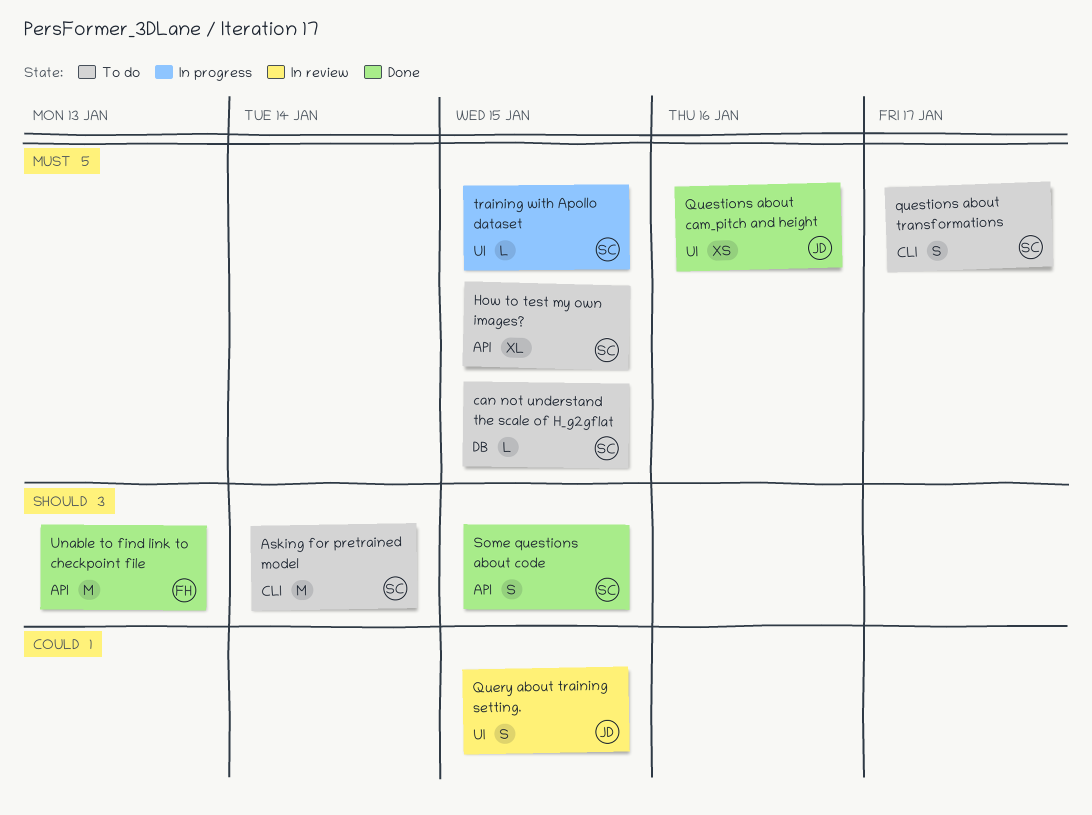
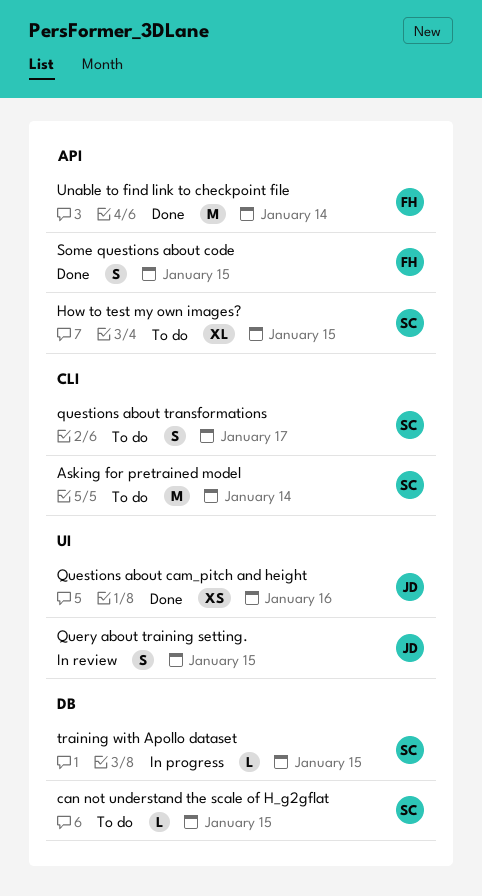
Some questions about code, owner: SC -> FH
training with Apollo dataset, label: UI -> DB
Unable to find link to checkpoint file, due: Jan 13 -> Jan 14

